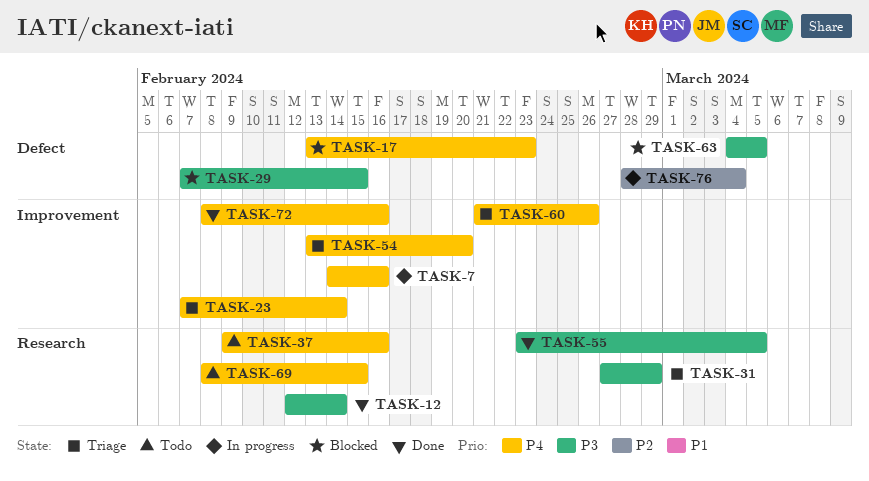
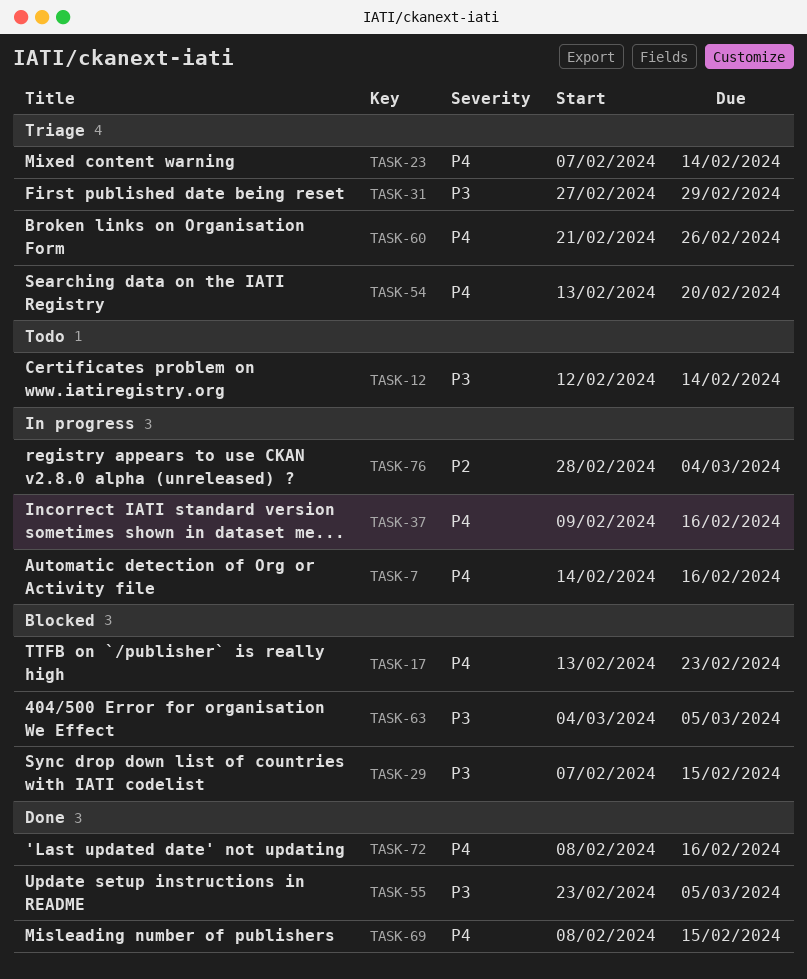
TASK-12, status: Done -> Todo
TASK-37, status: Todo -> In progress
TASK-69, status: Todo -> Done

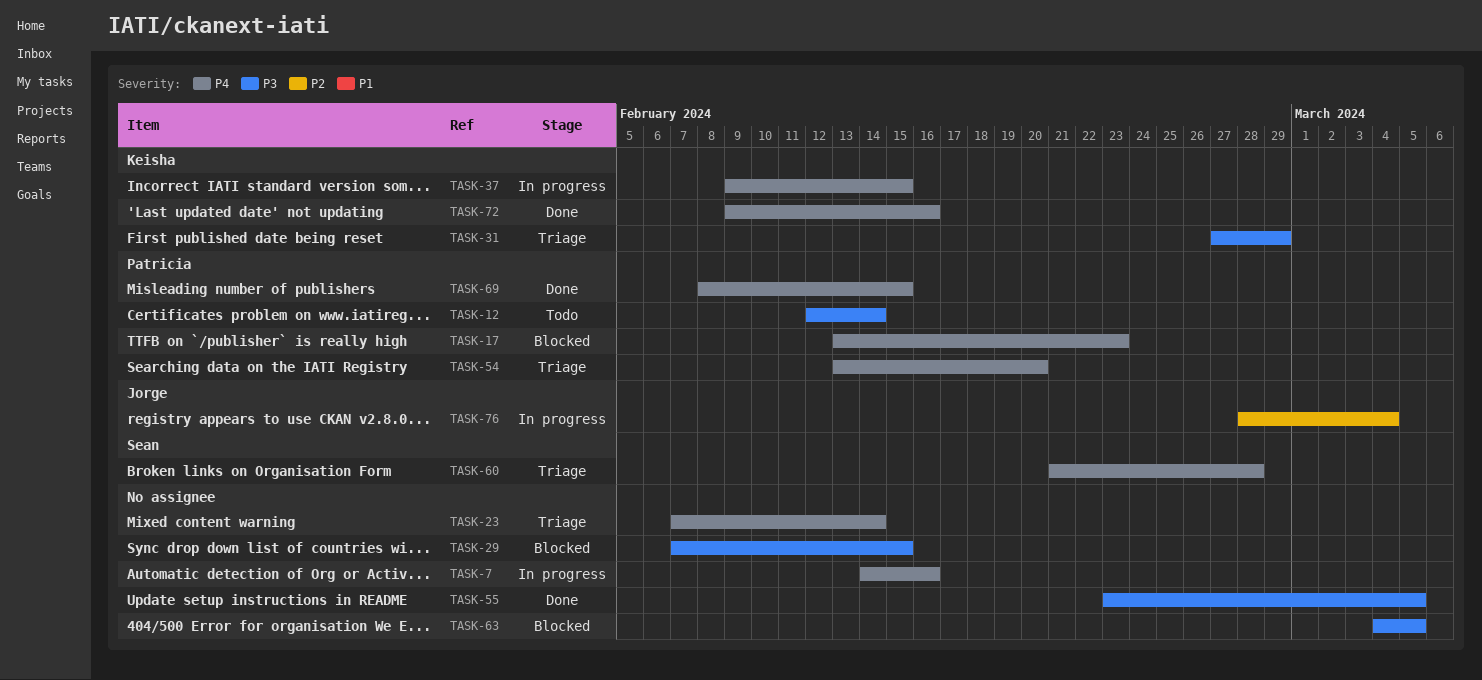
TASK-37, due: Feb 16 -> Feb 15
TASK-60, due: Feb 26 -> Feb 28
TASK-72, start: Feb 8 -> Feb 9

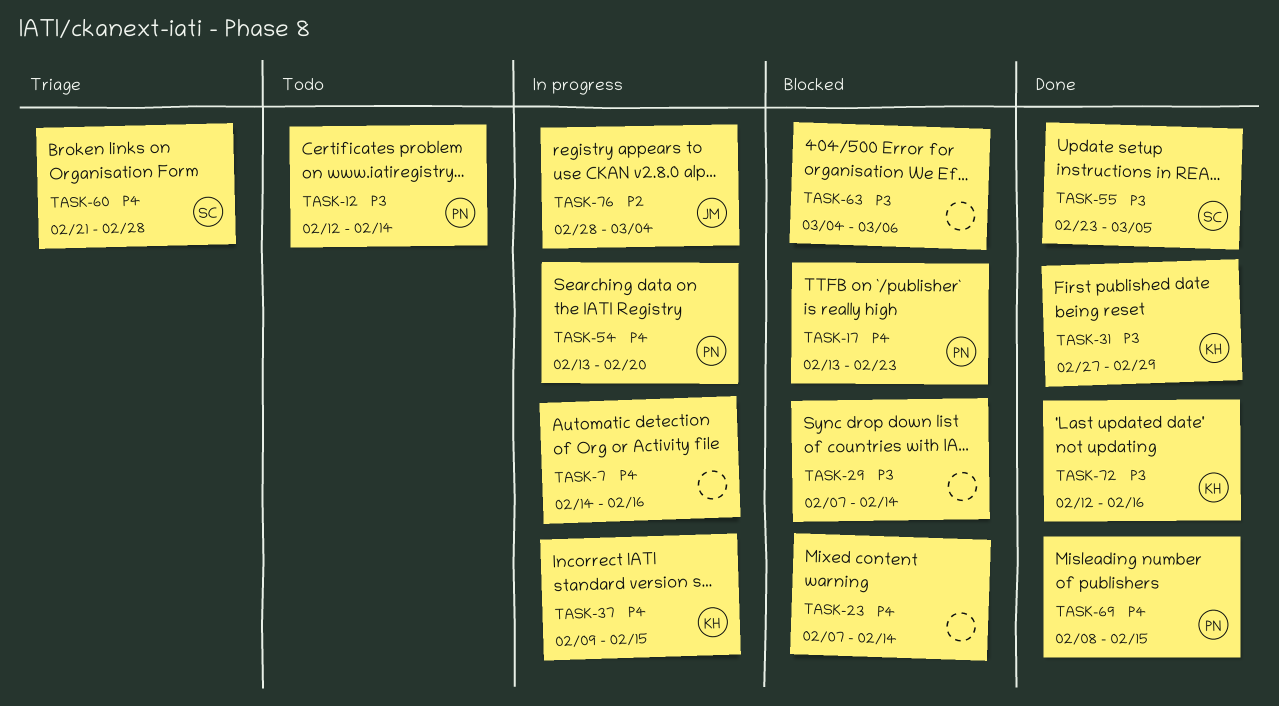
TASK-23, status: Triage -> Blocked
TASK-29, due: Feb 15 -> Feb 14
TASK-31, status: Triage -> Done
TASK-54, status: Triage -> In progress
TASK-55, owner: none -> Sean
TASK-63, due: Mar 5 -> Mar 6
TASK-72, priority: P4 -> P3
TASK-72, start: Feb 9 -> Feb 12

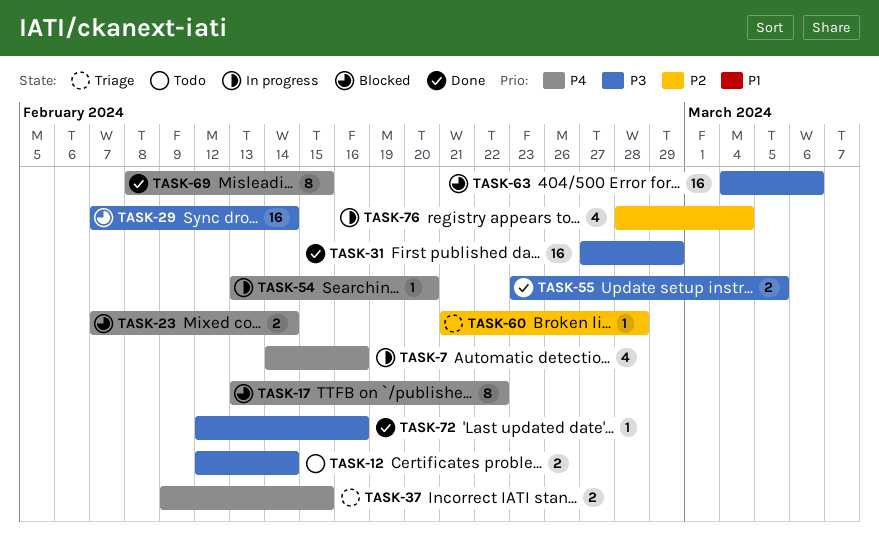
TASK-17, due: Feb 23 -> Feb 22
TASK-37, status: In progress -> Triage
TASK-60, priority: P4 -> P2

